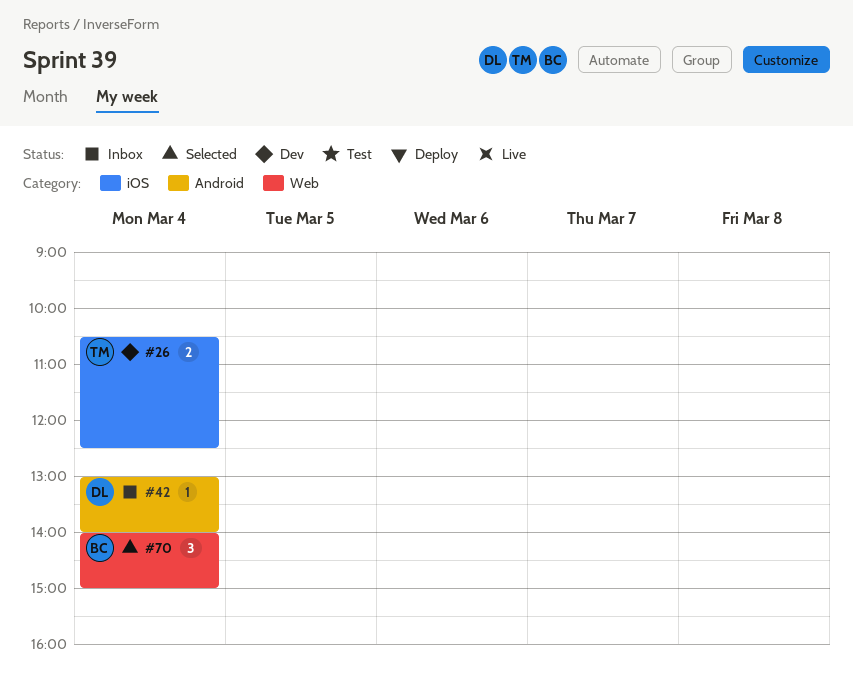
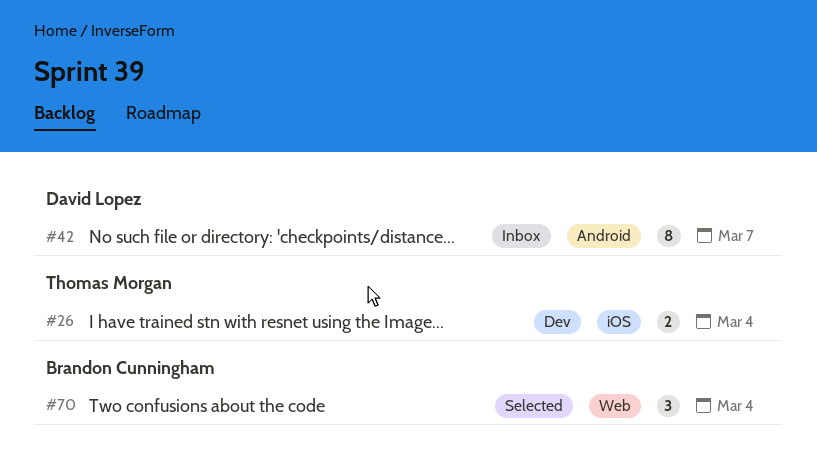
#42, estimate: 1 -> 8
#42, day: Mar 4 -> Mar 7

